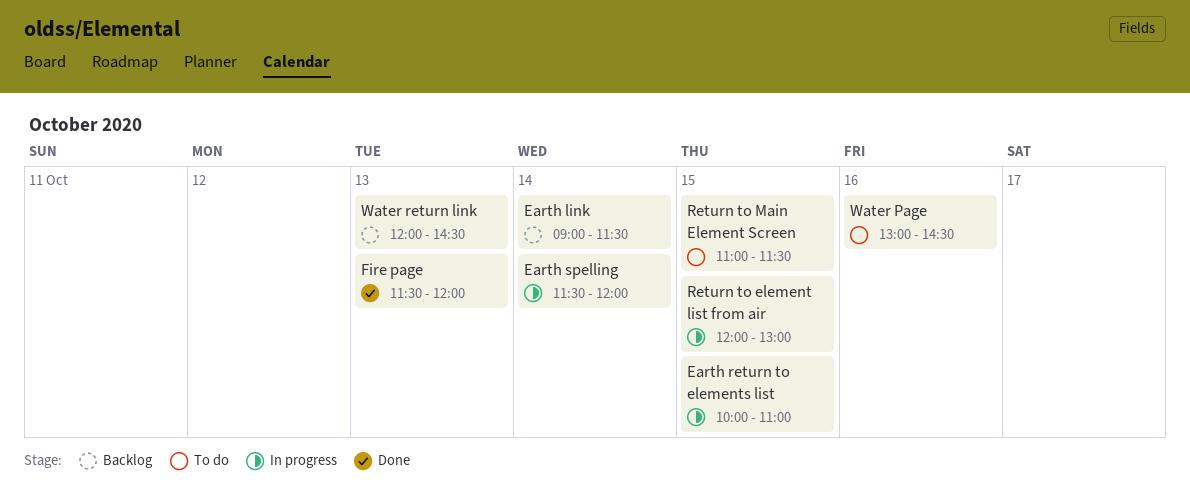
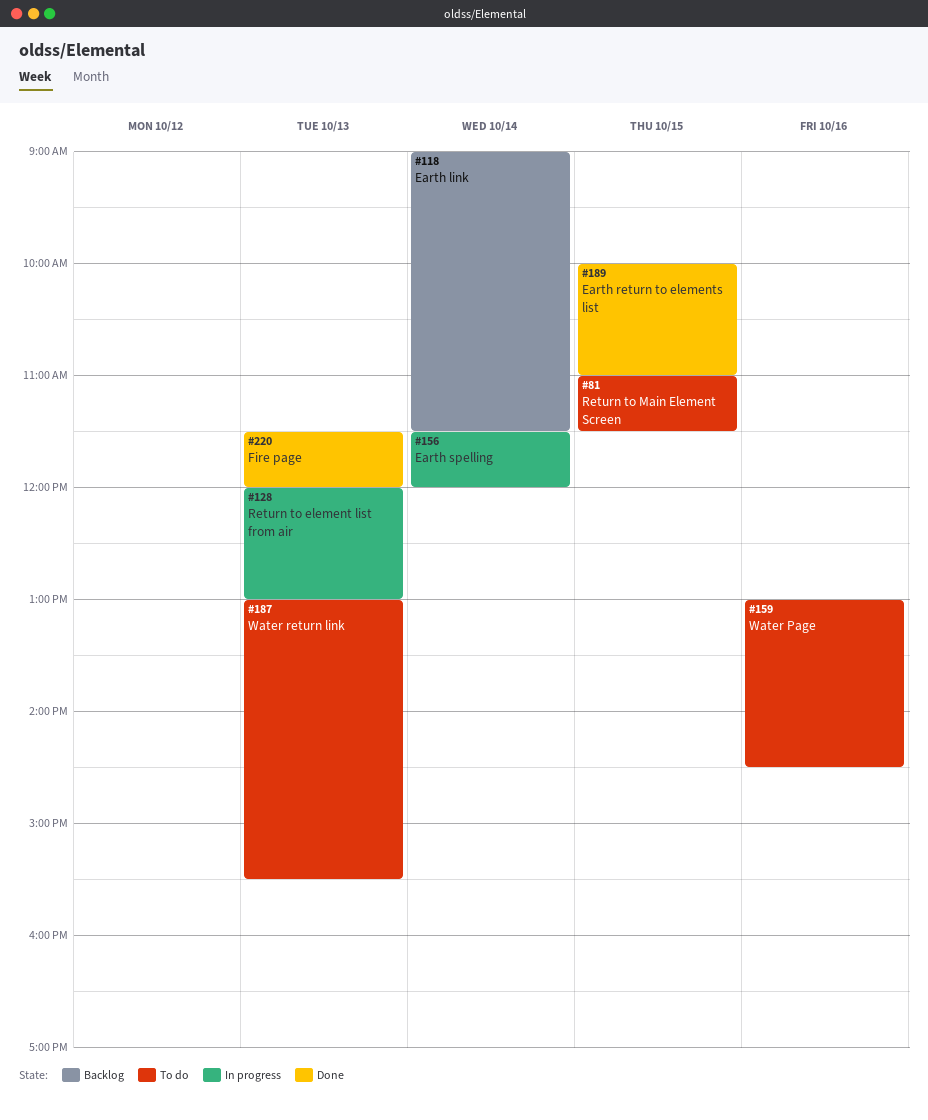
Earth return to elements list, status: In progress -> Done
Return to element list from air, day: Oct 15 -> Oct 13
Water return link, status: Backlog -> To do
Water return link, begins: 12:00 -> 13:00
Water return link, ends: 14:30 -> 15:30

